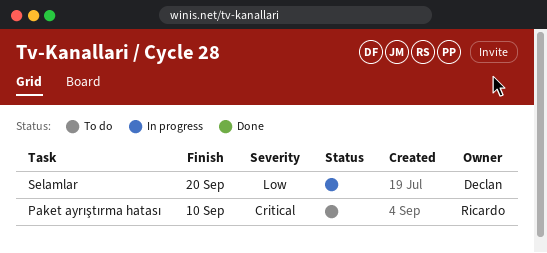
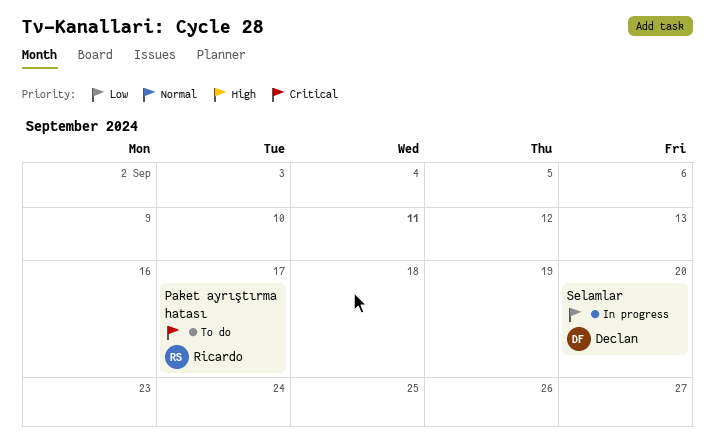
Paket ayrıştırma hatası, due: Sep 10 -> Sep 17

